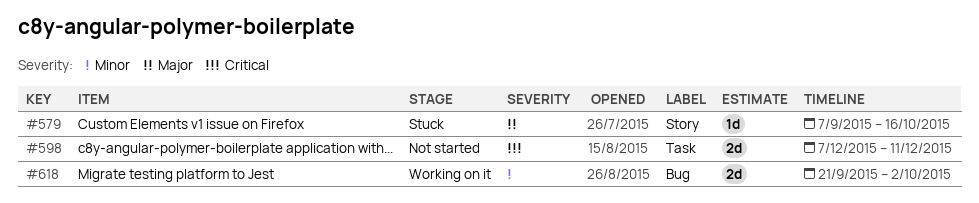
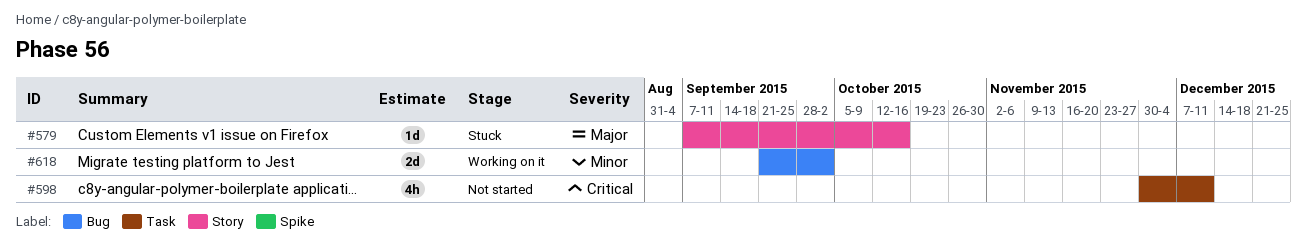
#598, estimate: 2d -> 4h
#598, start: Dec 7 -> Nov 30

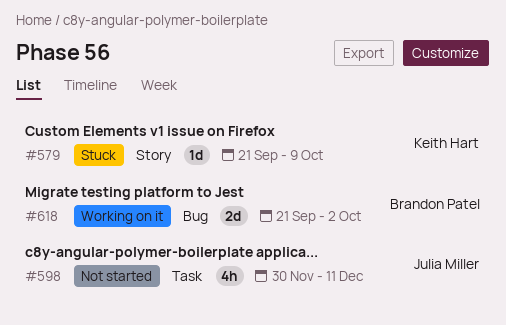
#579, start: Sep 7 -> Sep 21
#579, due: Oct 16 -> Oct 9

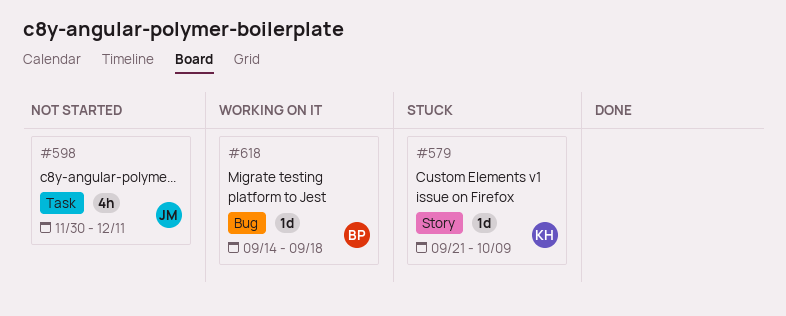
#618, estimate: 2d -> 1d
#618, start: Sep 21 -> Sep 14
#618, due: Oct 2 -> Sep 18

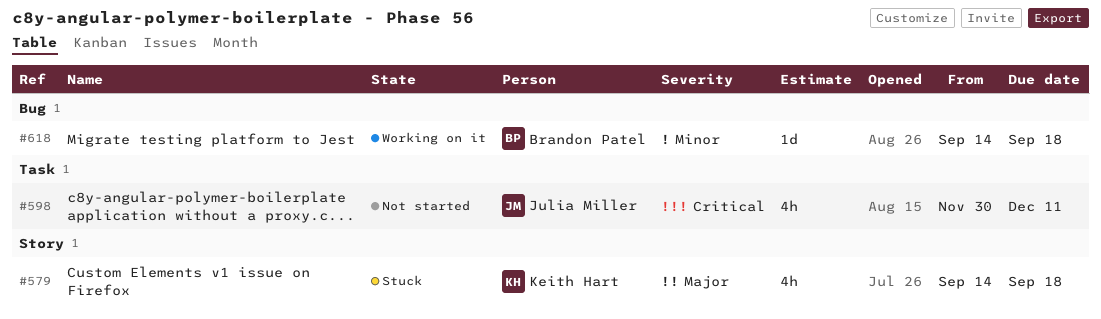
#579, estimate: 1d -> 4h
#579, start: Sep 21 -> Sep 14
#579, due: Oct 9 -> Sep 18

